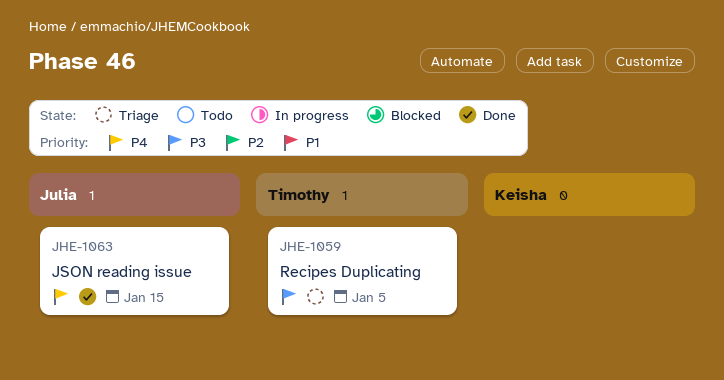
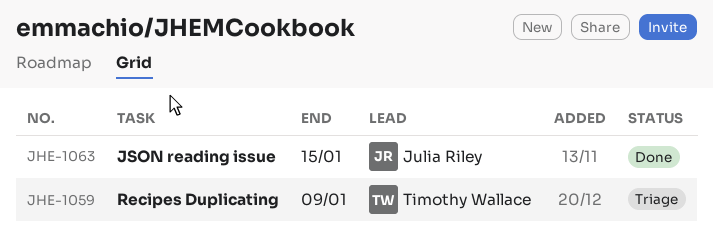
JHE-1059, due: Jan 5 -> Jan 9

